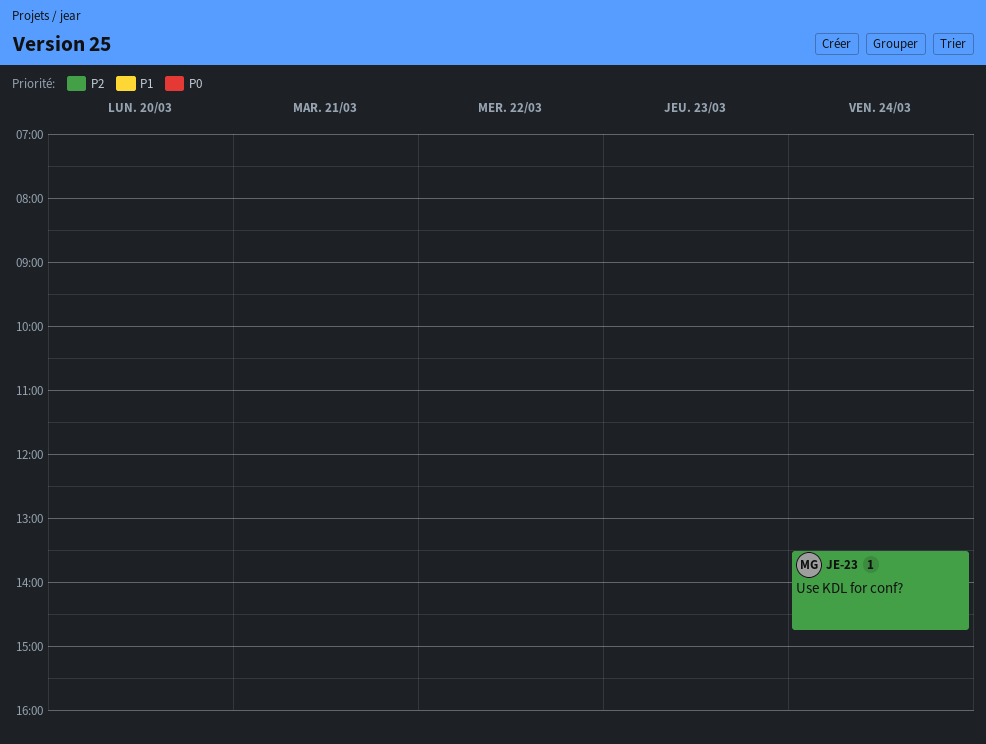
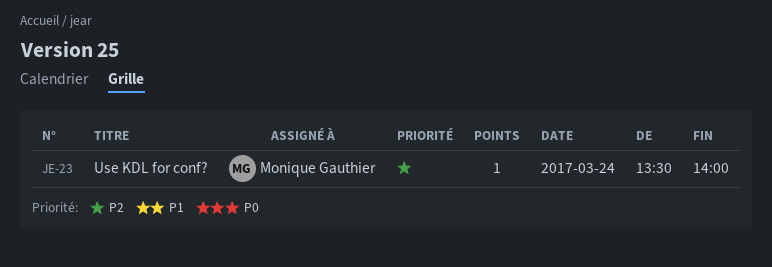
JE-23, ends: 14:45 -> 14:00

